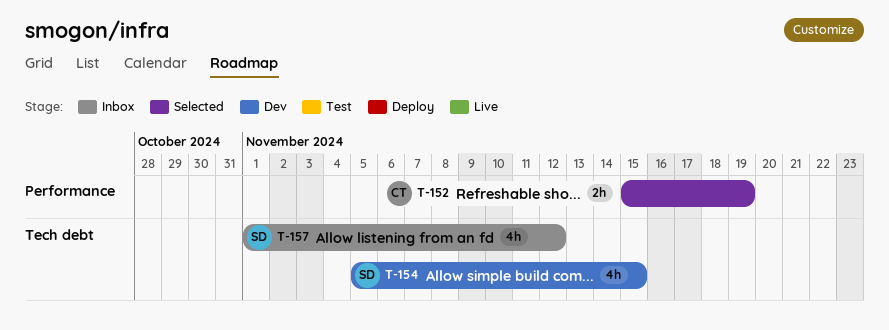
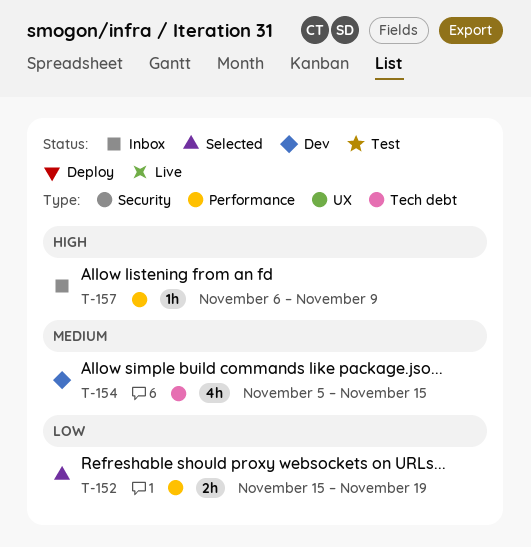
T-157, label: Tech debt -> Performance
T-157, estimate: 4h -> 1h
T-157, start: Nov 1 -> Nov 6
T-157, due: Nov 12 -> Nov 9

